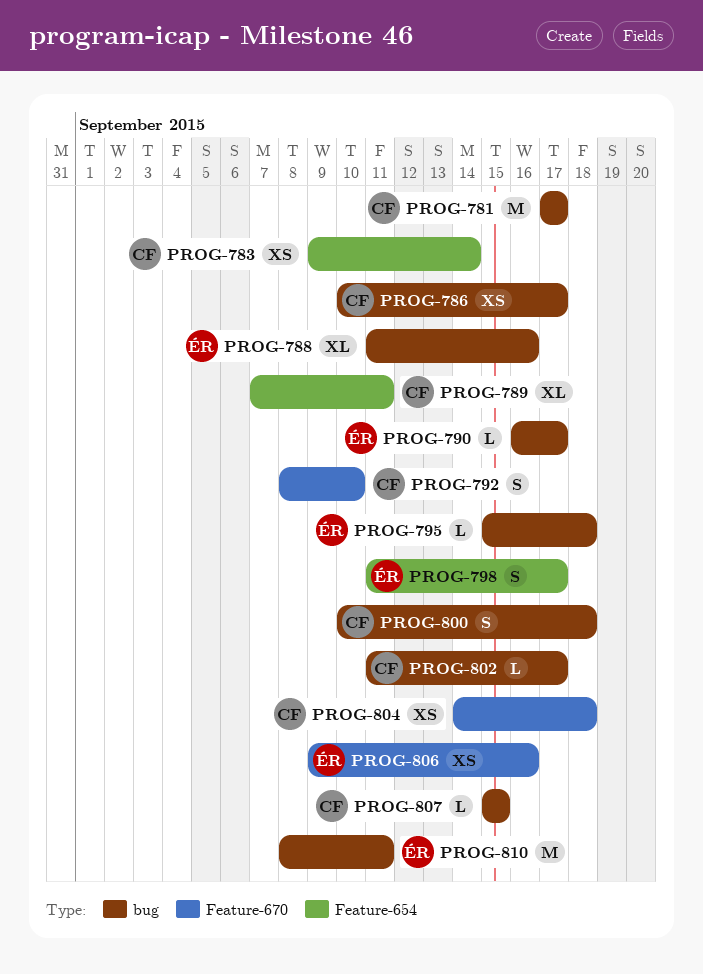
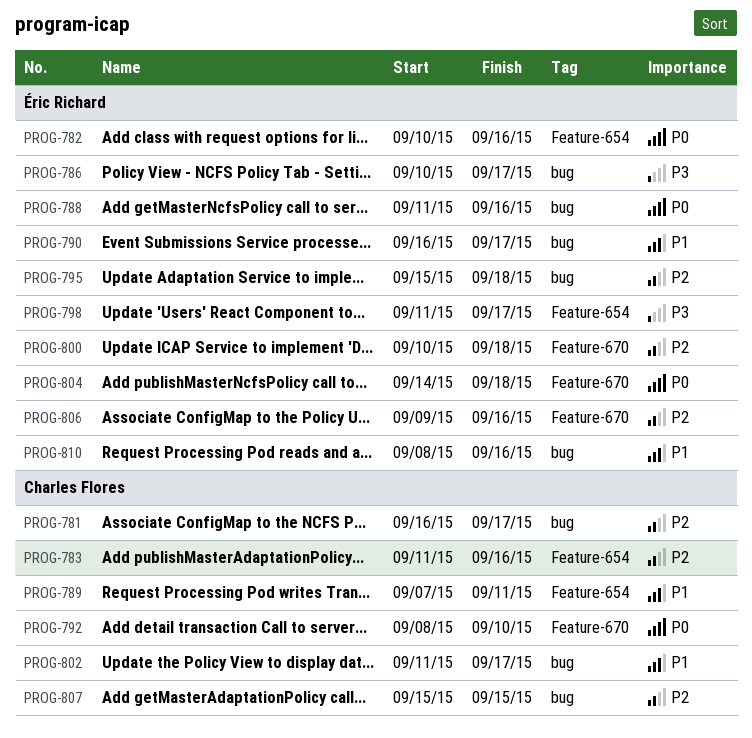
PROG-781, start: Sep 17 -> Sep 16
PROG-782: none -> present
PROG-783, start: Sep 9 -> Sep 11
PROG-783, due: Sep 14 -> Sep 16
PROG-786, owner: Charles Flores -> Éric Richard
PROG-800, owner: Charles Flores -> Éric Richard
PROG-800, label: bug -> Feature-670
PROG-804, owner: Charles Flores -> Éric Richard
PROG-810, due: Sep 11 -> Sep 16

